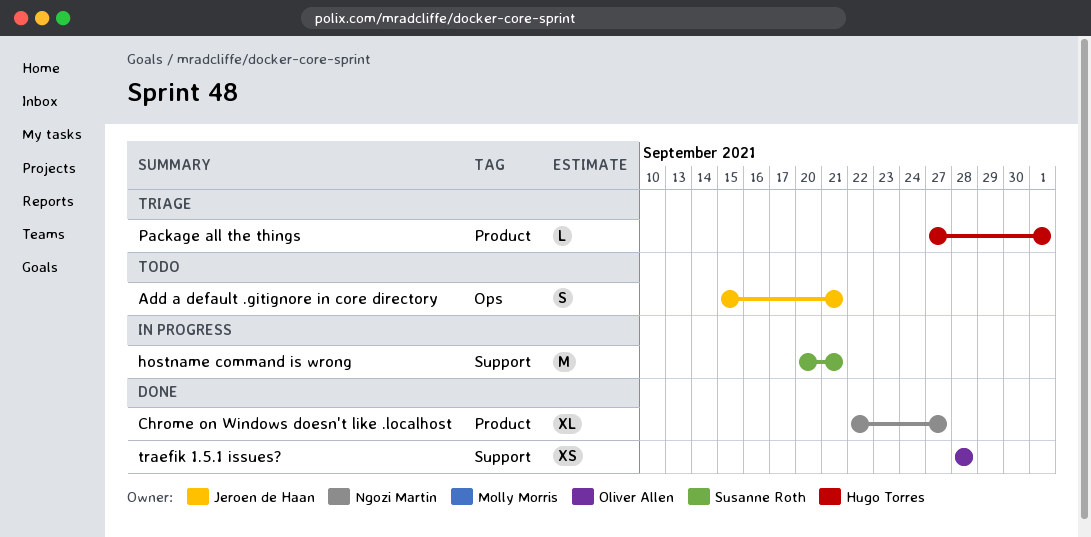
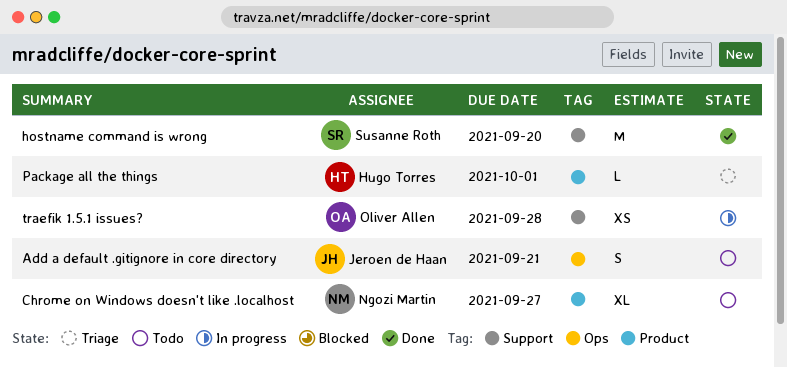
Chrome on Windows doesn't like .localhost, status: Done -> Todo
hostname command is wrong, status: In progress -> Done
hostname command is wrong, due: Sep 21 -> Sep 20
traefik 1.5.1 issues?, status: Done -> In progress

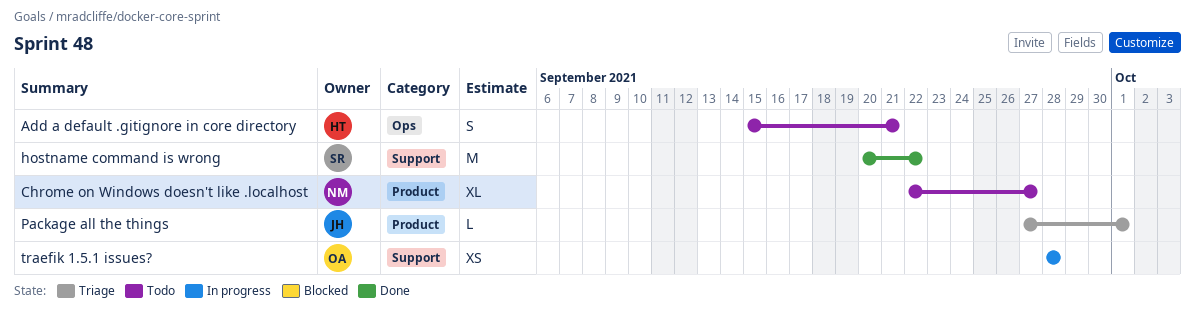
Add a default .gitignore in core directory, owner: Jeroen de Haan -> Hugo Torres
hostname command is wrong, due: Sep 20 -> Sep 22
Package all the things, owner: Hugo Torres -> Jeroen de Haan

